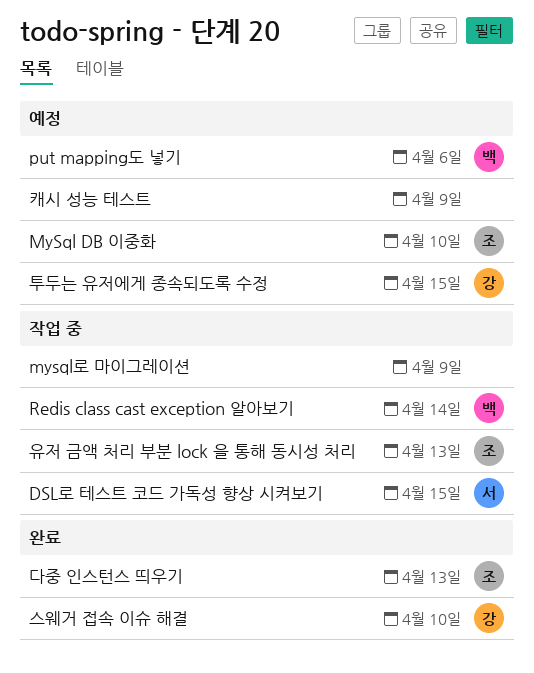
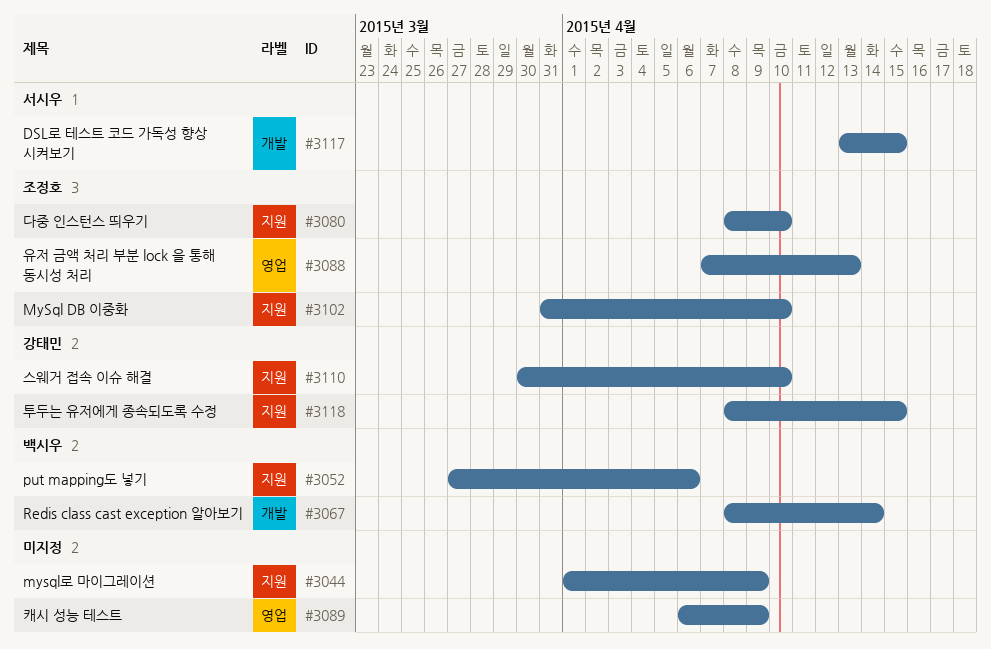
다중 인스턴스 띄우기, due: Apr 13 -> Apr 10

